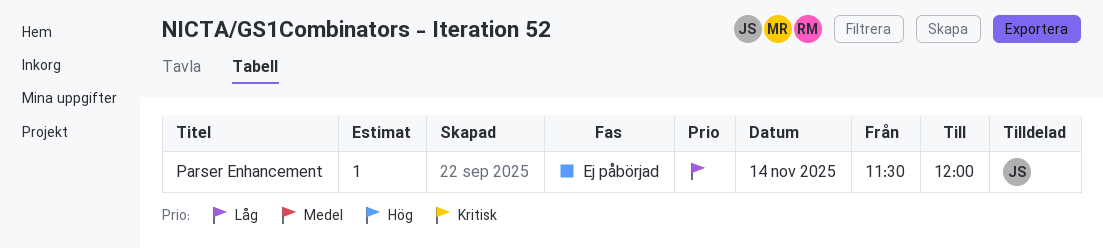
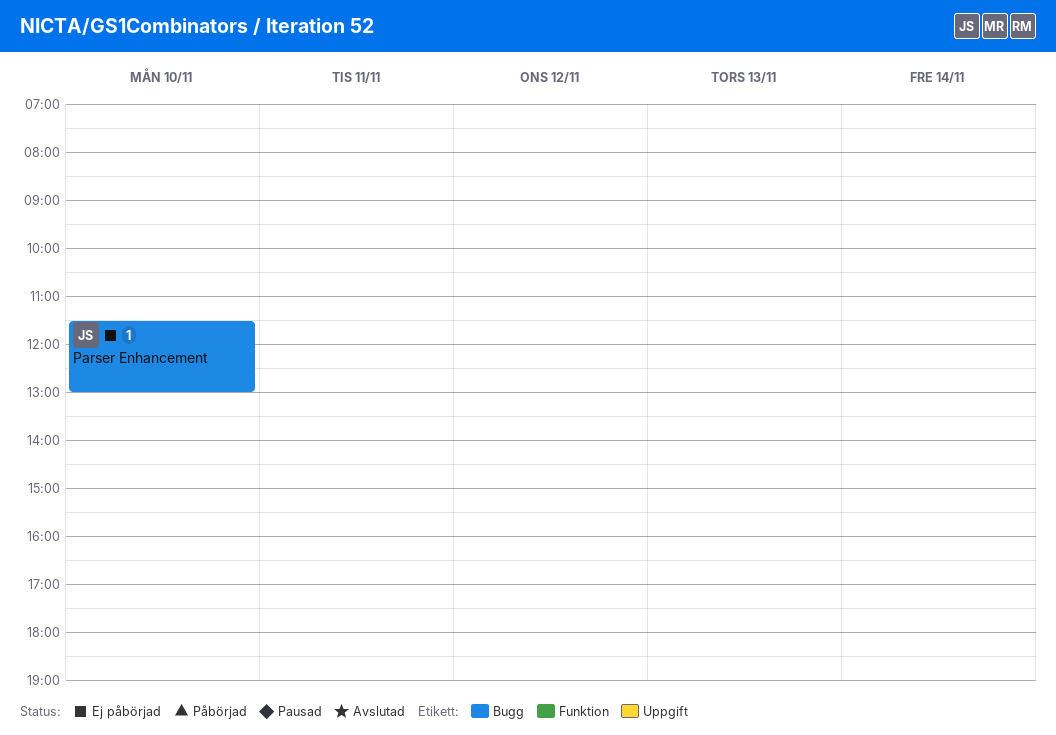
Parser Enhancement, day: Nov 14 -> Nov 10
Parser Enhancement, ends: 12:00 -> 13:00

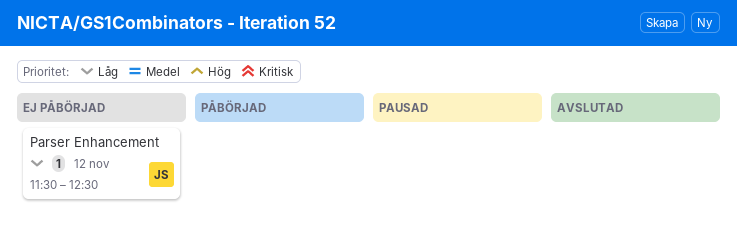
Parser Enhancement, day: Nov 10 -> Nov 12
Parser Enhancement, ends: 13:00 -> 12:30

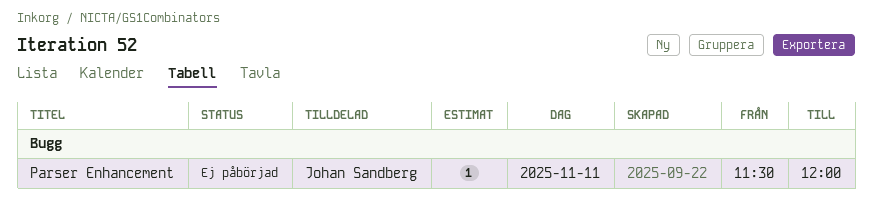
Parser Enhancement, day: Nov 12 -> Nov 11
Parser Enhancement, ends: 12:30 -> 12:00

